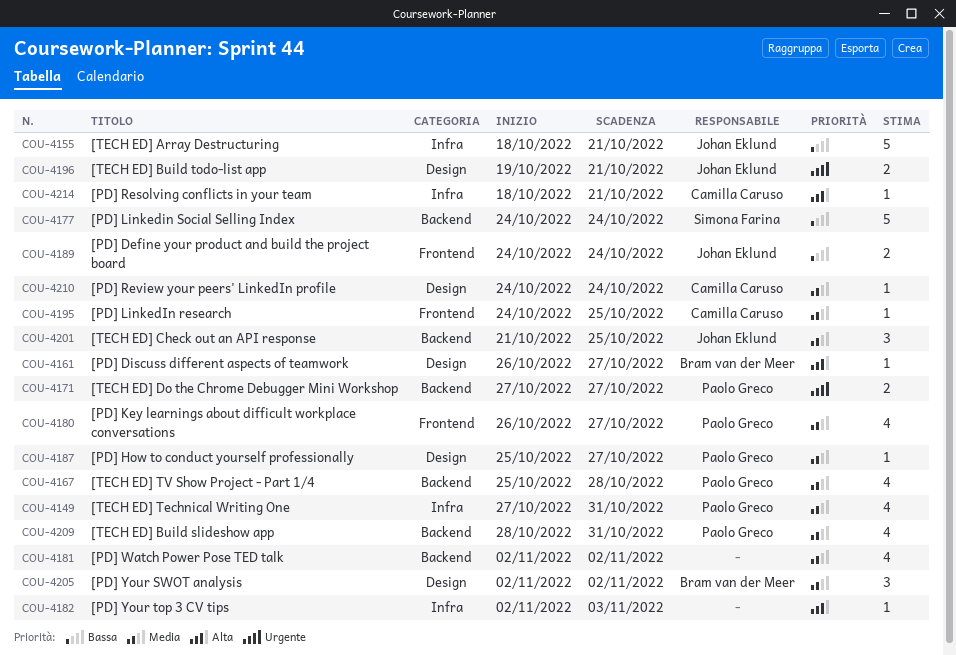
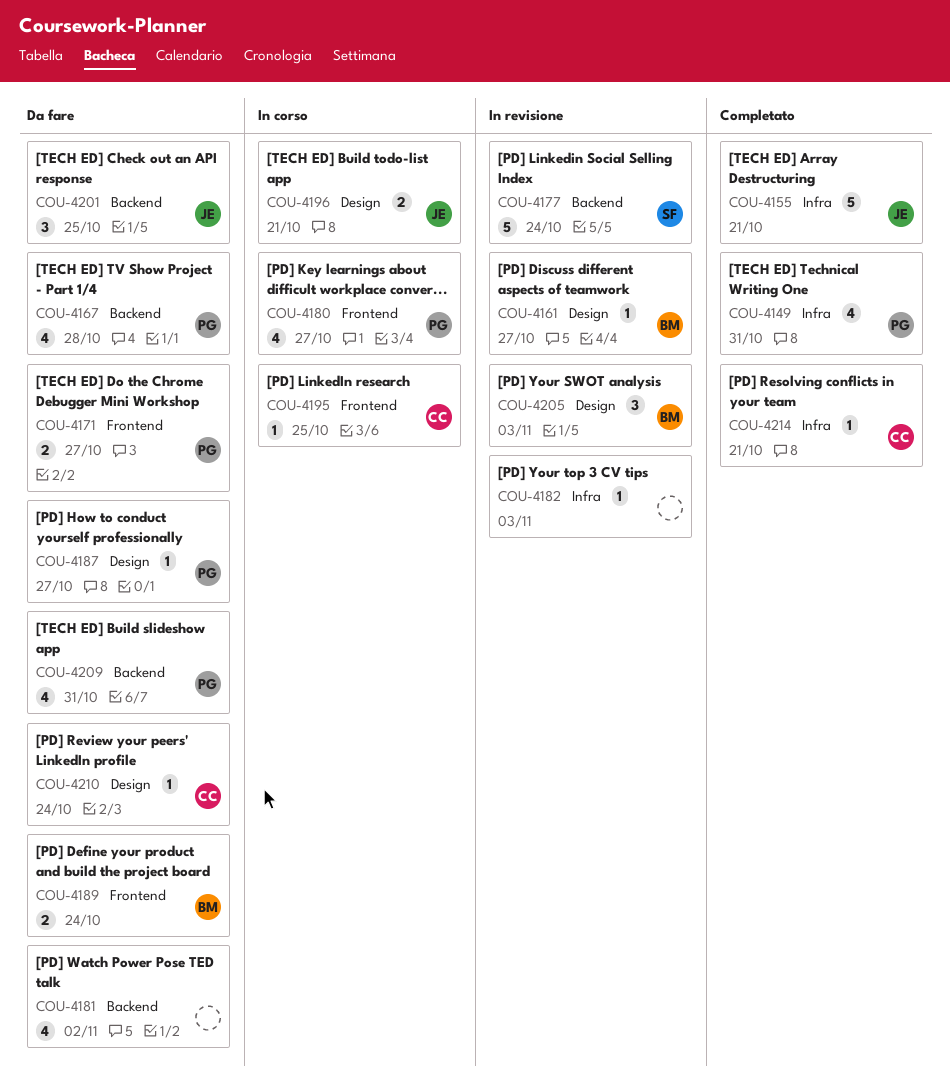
COU-4171, label: Backend -> Frontend
COU-4189, owner: Johan Eklund -> Bram van der Meer
COU-4205, due: Nov 2 -> Nov 3

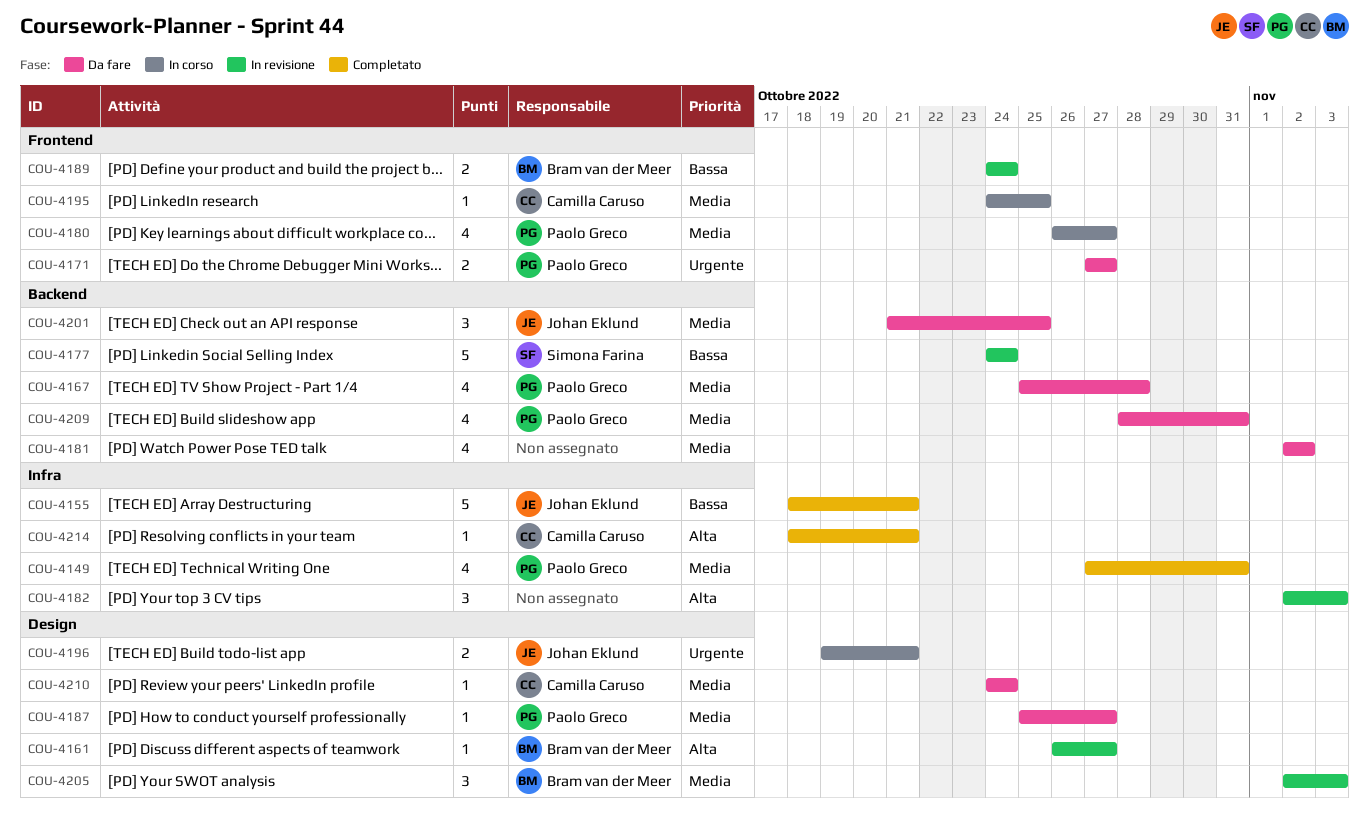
COU-4182, estimate: 1 -> 3
COU-4189, status: Da fare -> In revisione

